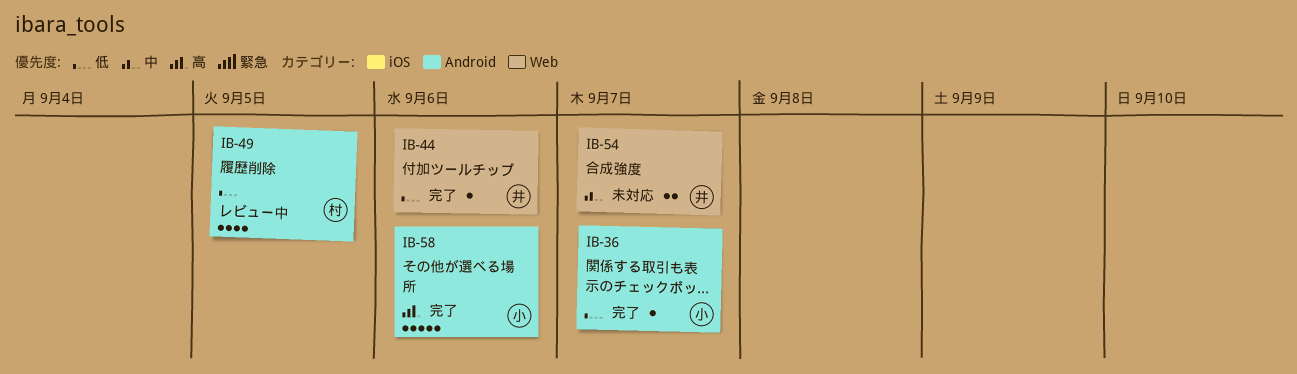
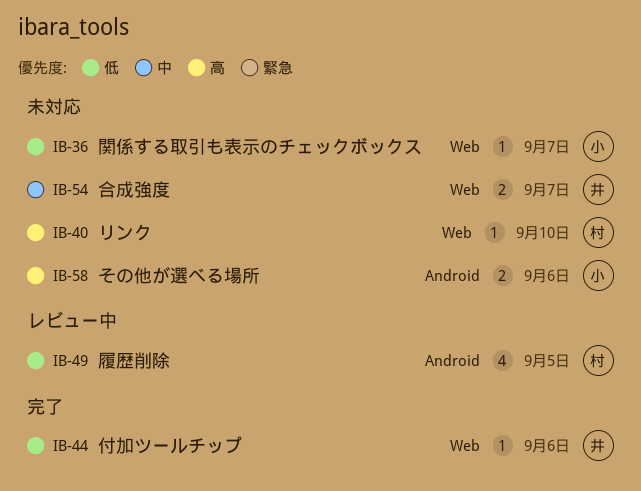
IB-36, status: 完了 -> 未対応
IB-36, label: Android -> Web
IB-40: none -> present
IB-58, status: 完了 -> 未対応
IB-58, estimate: 5 -> 2

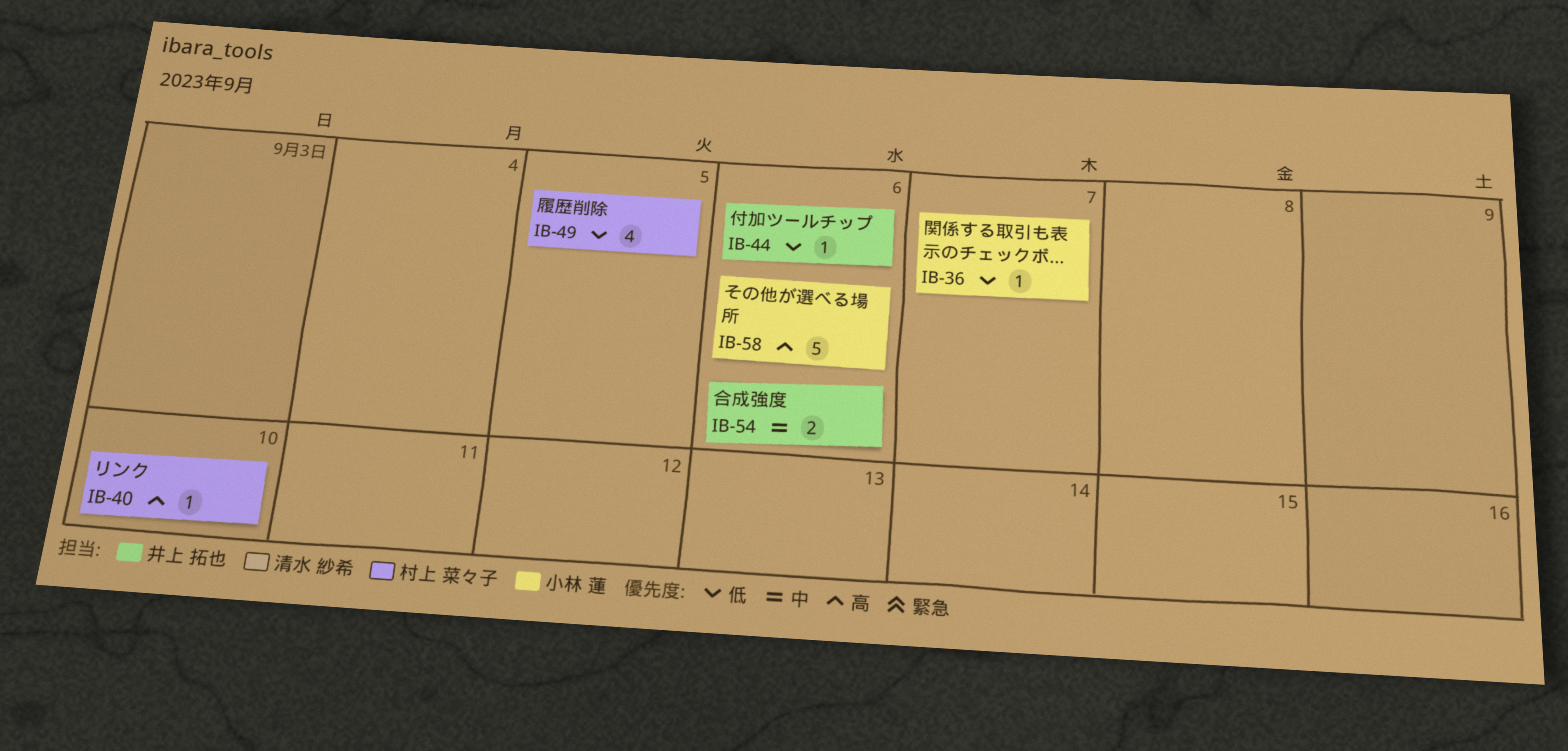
IB-54, due: Sep 7 -> Sep 6
IB-58, estimate: 2 -> 5

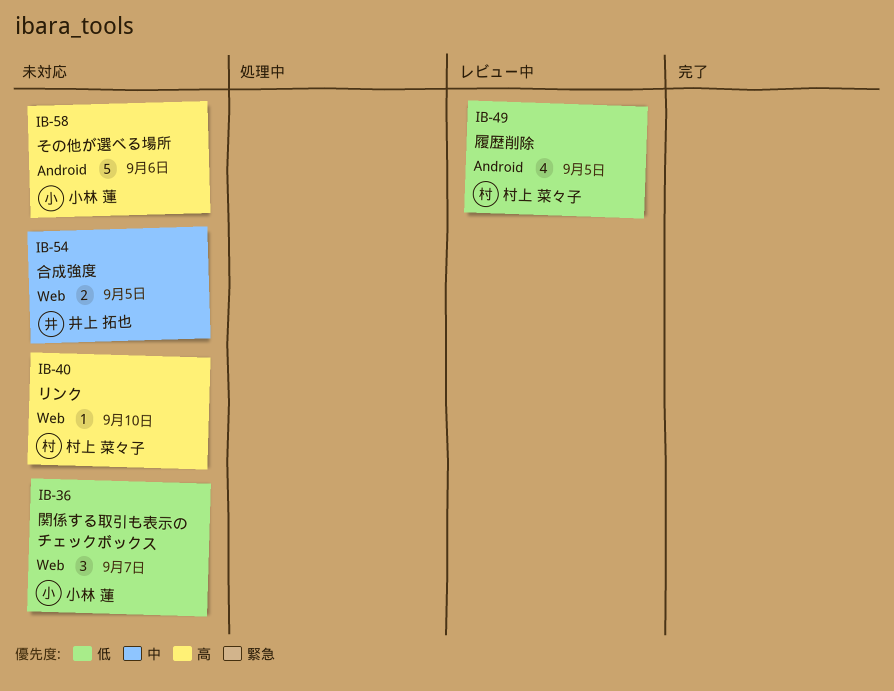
IB-36, estimate: 1 -> 3
IB-44: present -> none
IB-54, due: Sep 6 -> Sep 5

